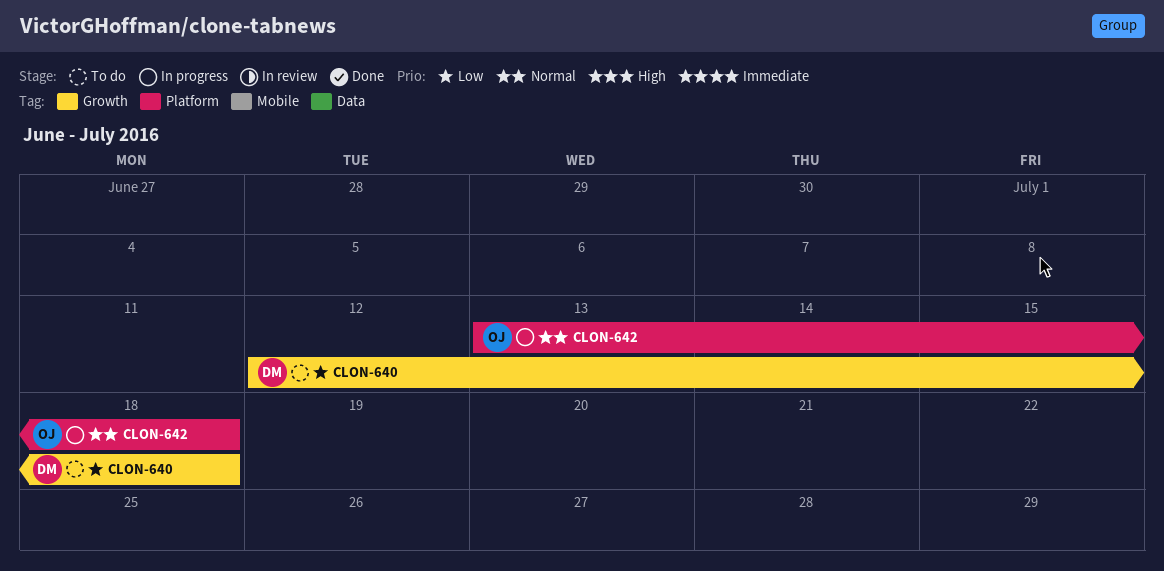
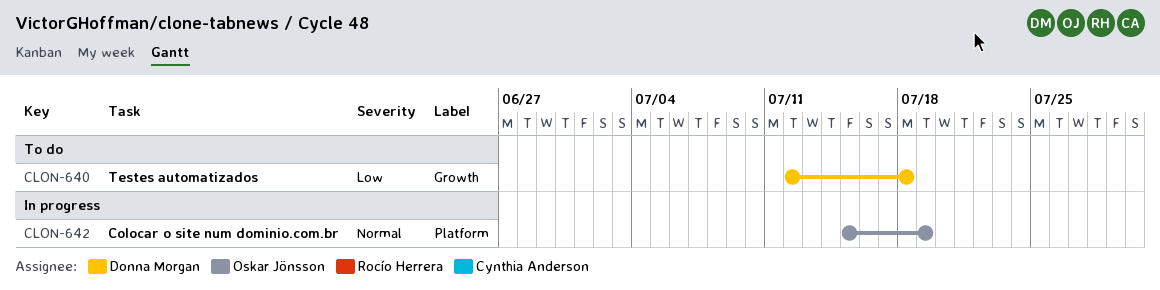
CLON-642, start: Jul 13 -> Jul 15
CLON-642, due: Jul 18 -> Jul 19

